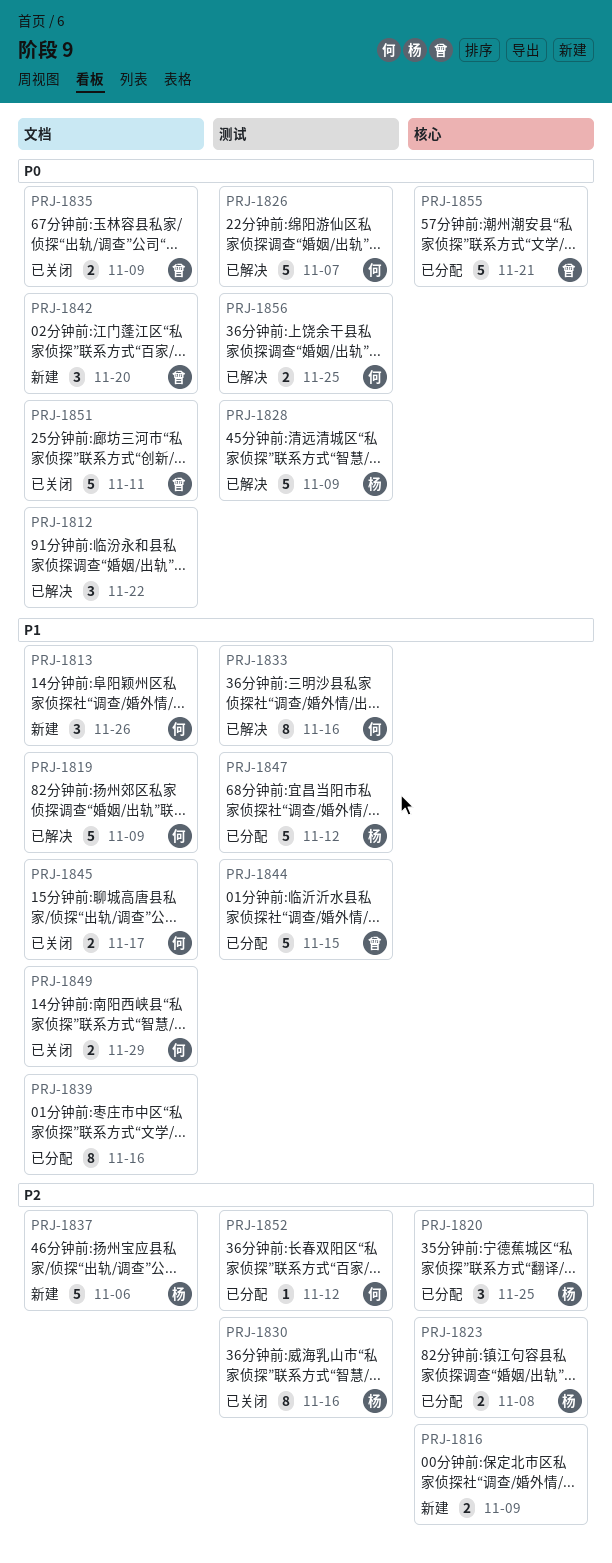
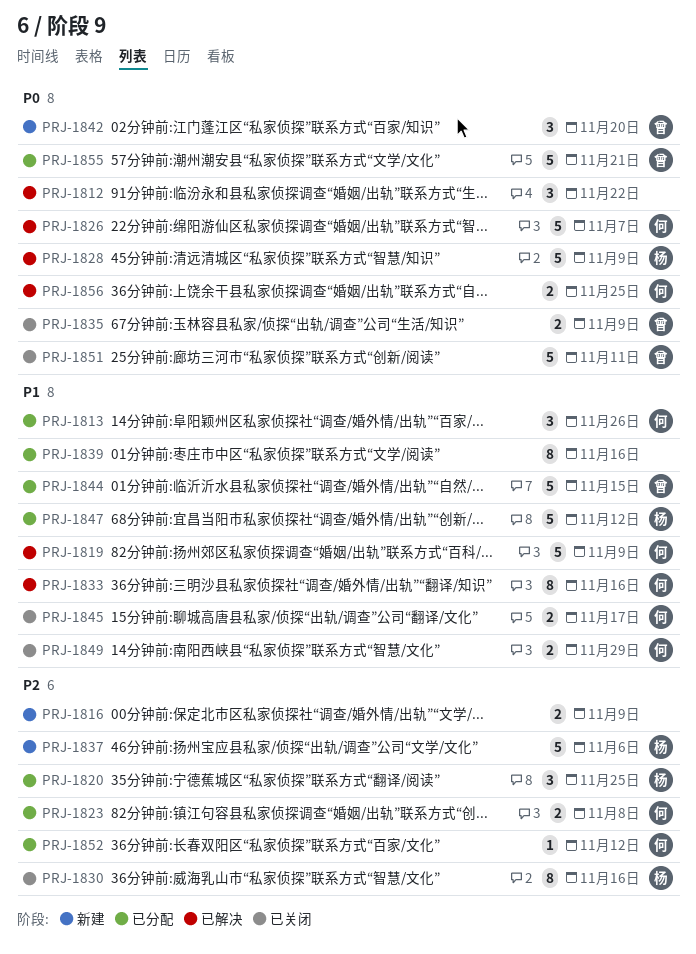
PRJ-1813, status: 新建 -> 已分配
PRJ-1823, owner: 杨 -> 何

